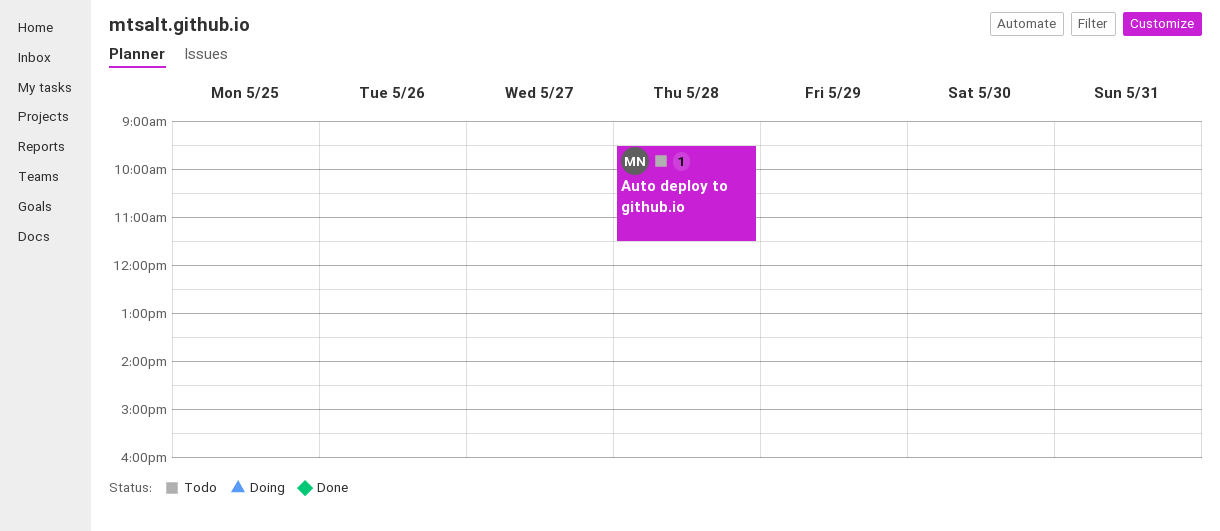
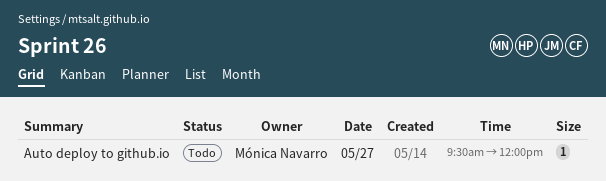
Auto deploy to github.io, day: May 28 -> May 27
Auto deploy to github.io, ends: 11:30 -> 12:00

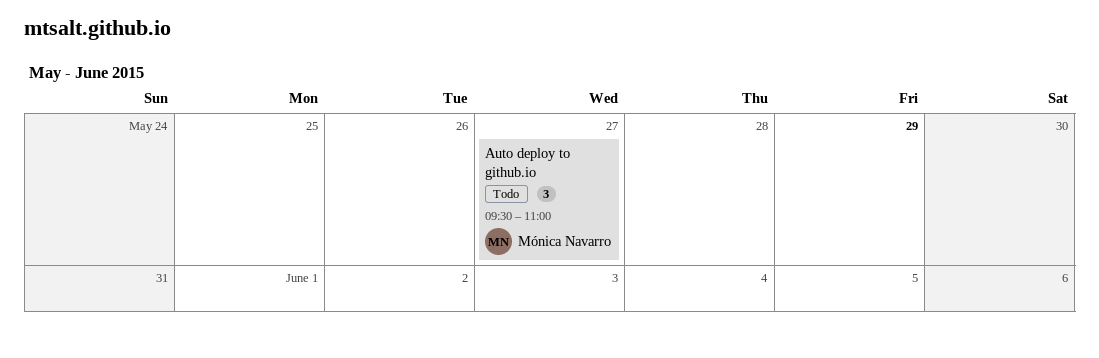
Auto deploy to github.io, estimate: 1 -> 3
Auto deploy to github.io, ends: 12:00 -> 11:00

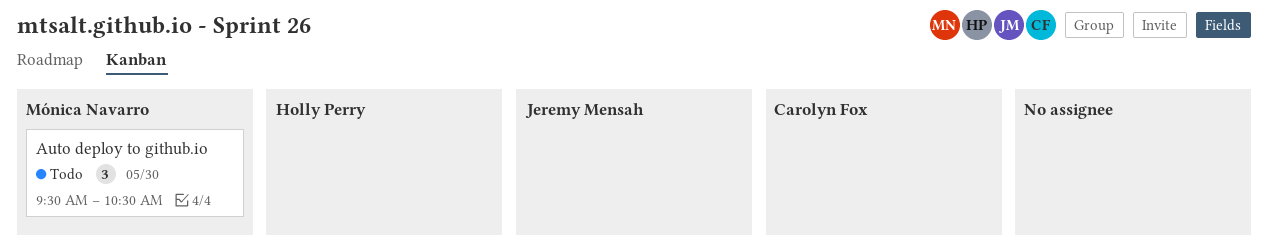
Auto deploy to github.io, day: May 27 -> May 30
Auto deploy to github.io, ends: 11:00 -> 10:30

